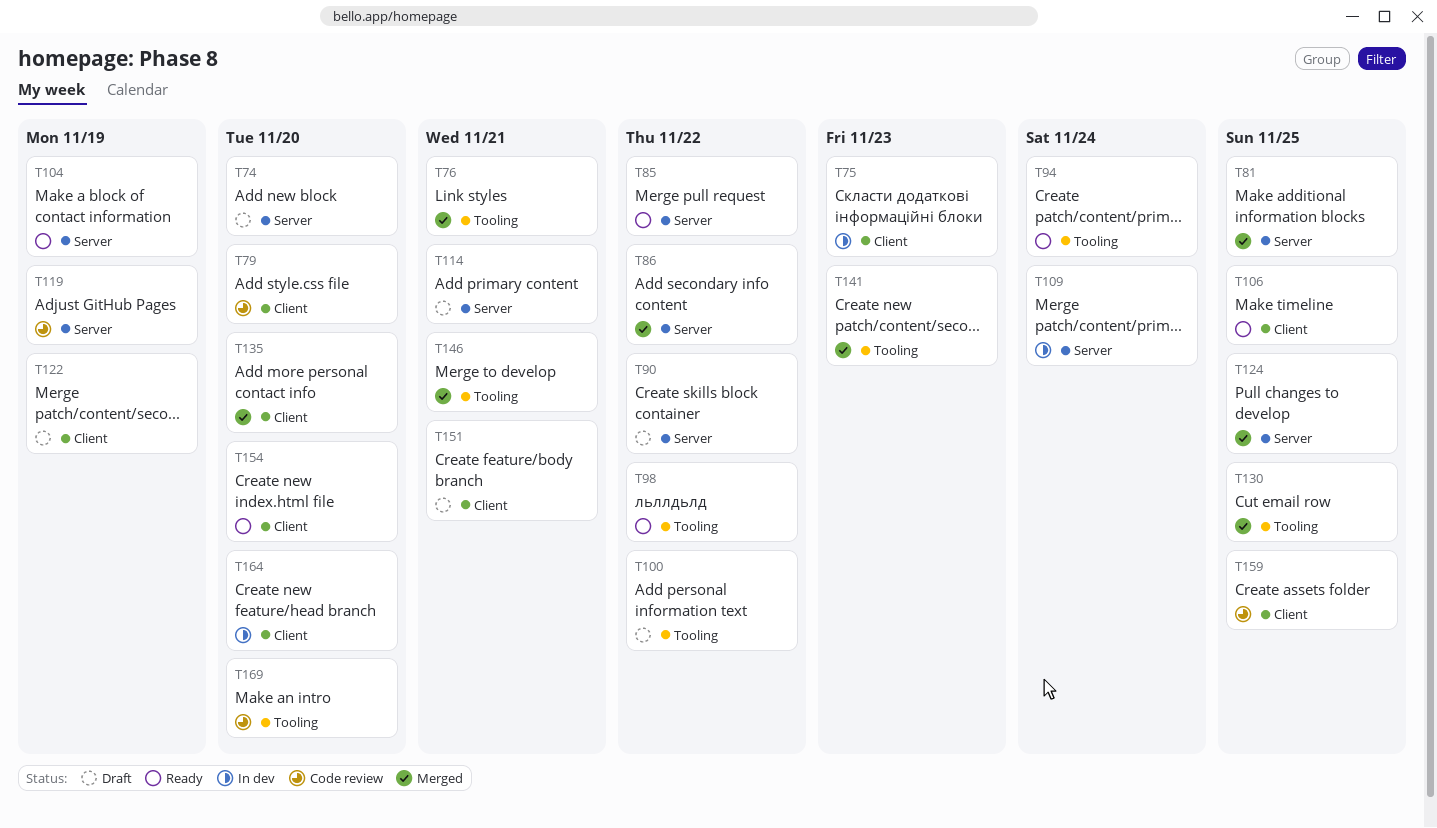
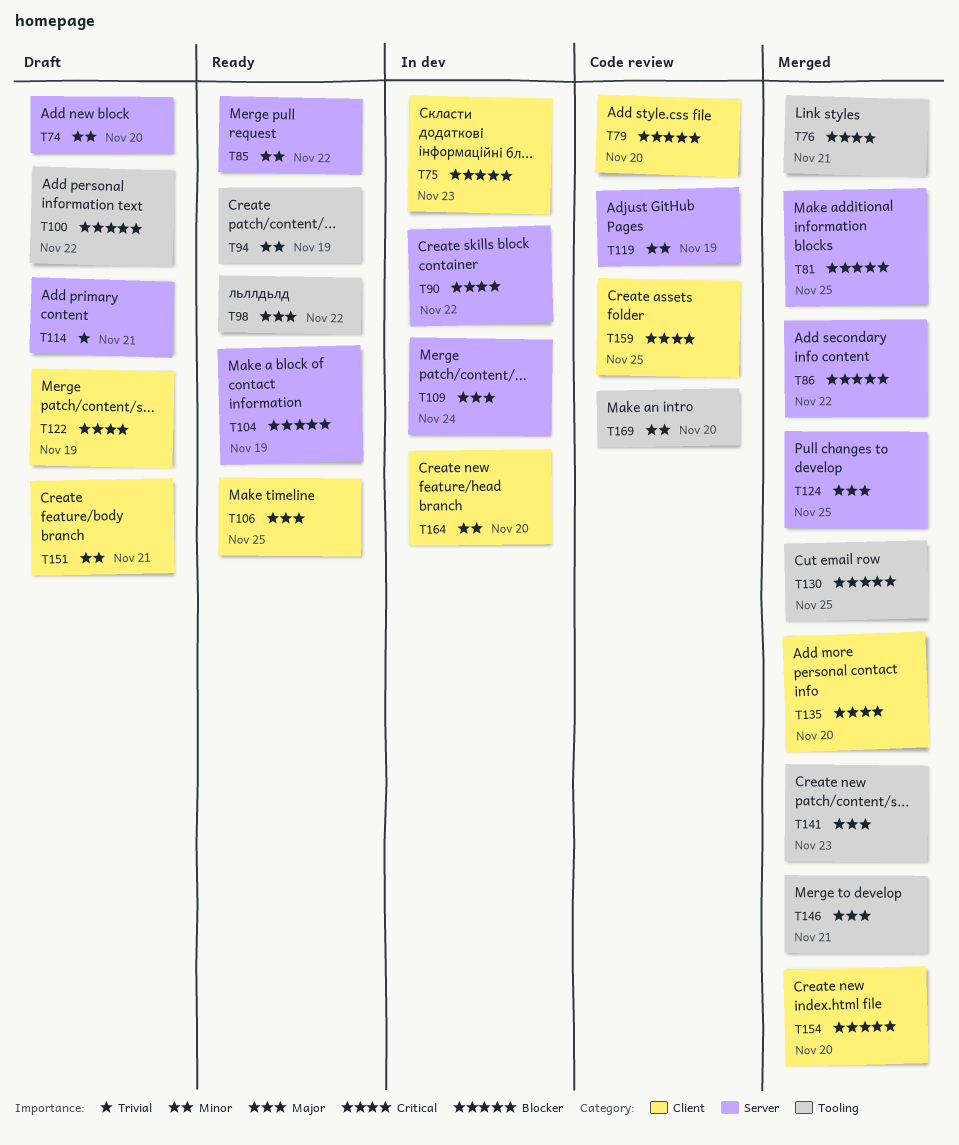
T90, status: Draft -> In dev
T94, due: Nov 24 -> Nov 19
T154, status: Ready -> Merged

